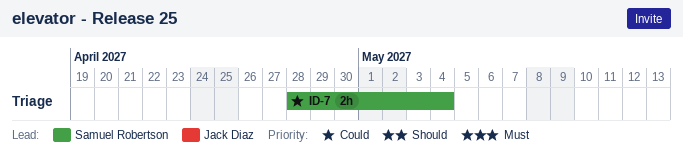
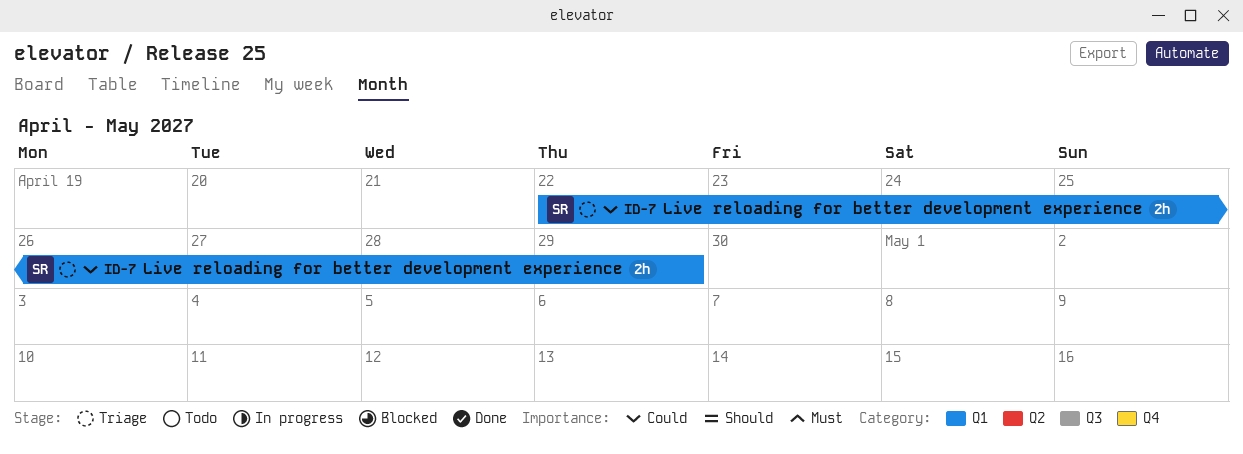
ID-7, start: Apr 28 -> Apr 22
ID-7, due: May 4 -> Apr 29

